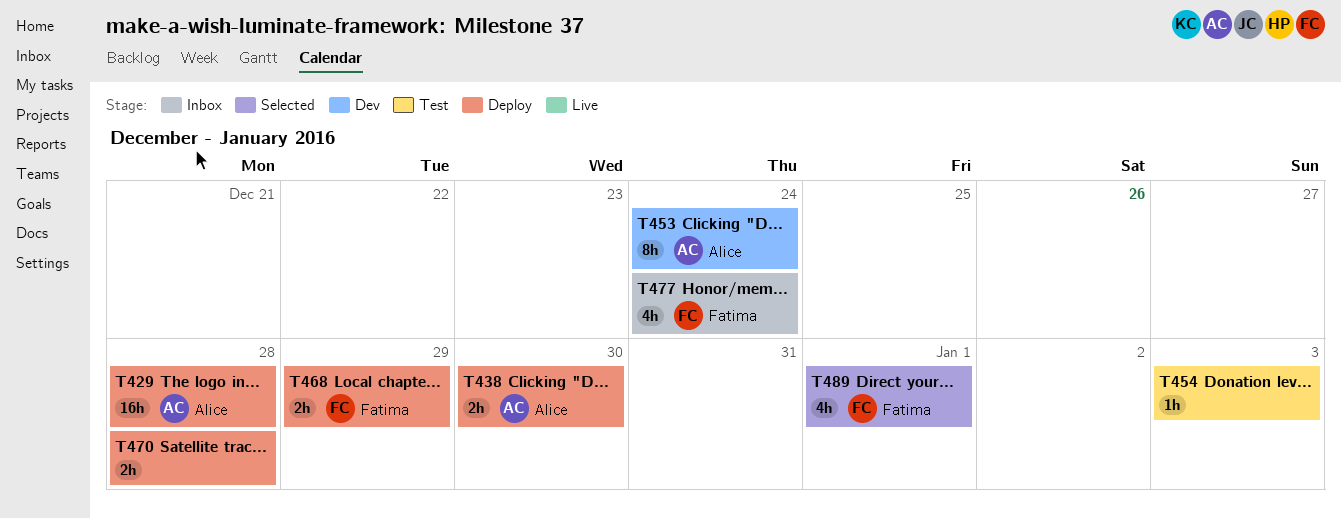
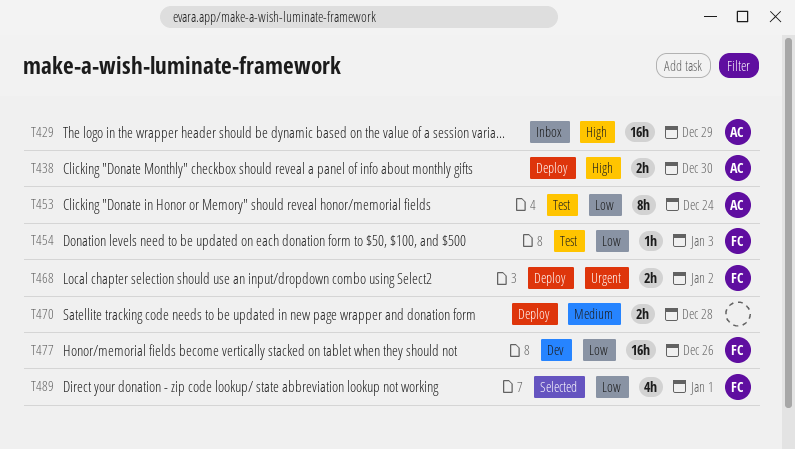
T429, status: Deploy -> Inbox
T429, due: Dec 28 -> Dec 29
T453, status: Dev -> Test
T454, owner: none -> Fatima
T468, due: Dec 29 -> Jan 2
T477, status: Inbox -> Dev
T477, estimate: 4h -> 16h
T477, due: Dec 24 -> Dec 26

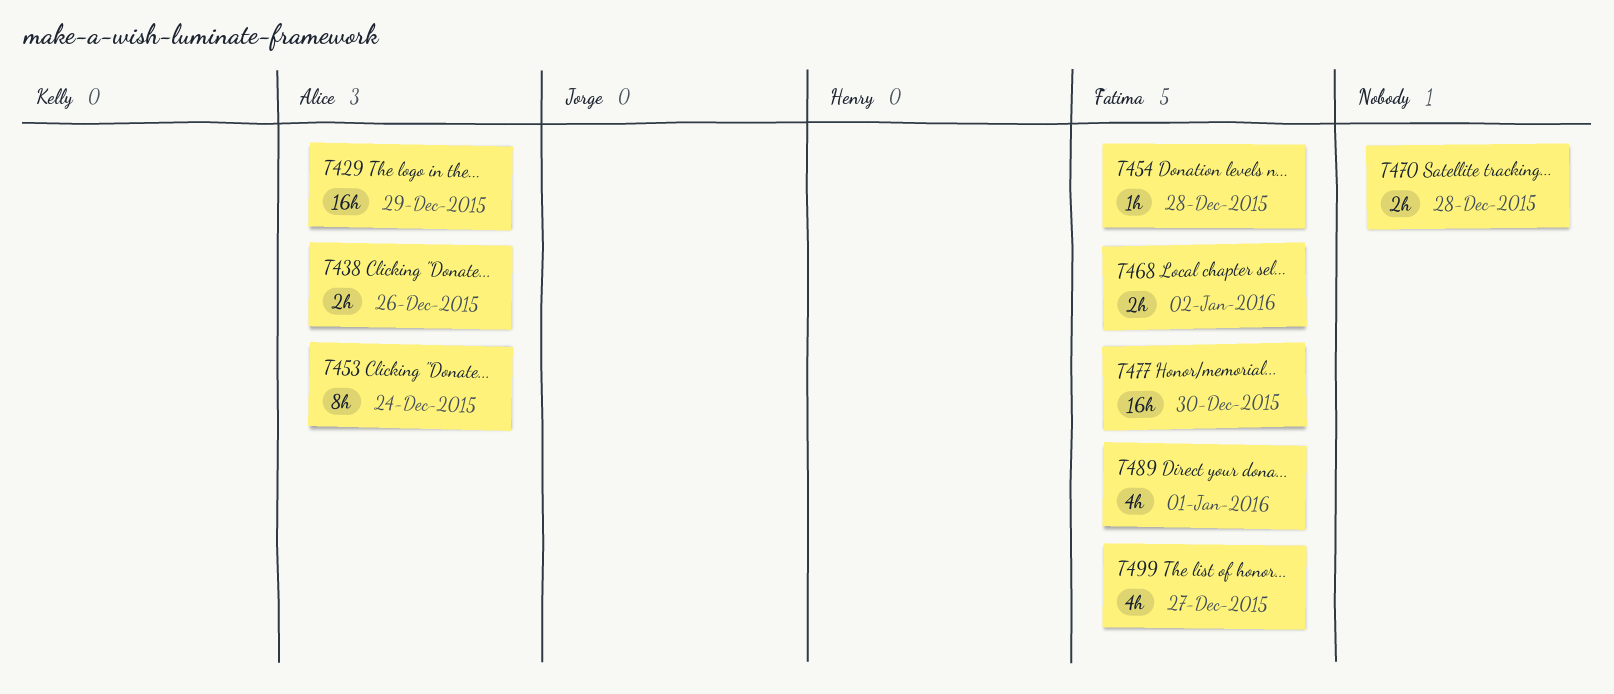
T438, due: Dec 30 -> Dec 26
T454, due: Jan 3 -> Dec 28
T477, due: Dec 26 -> Dec 30
T499: none -> present

